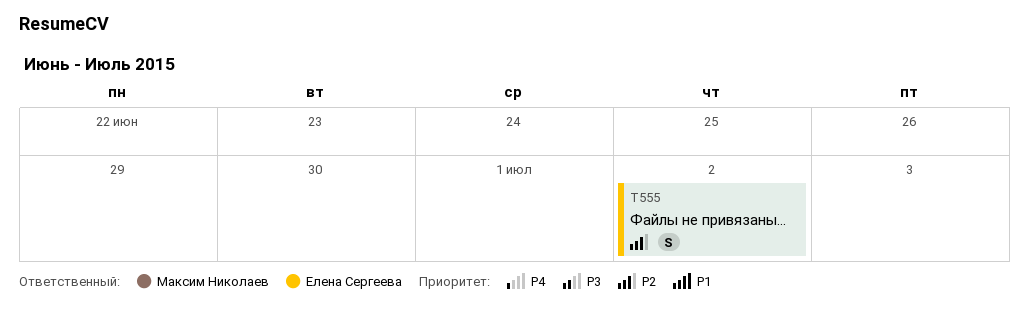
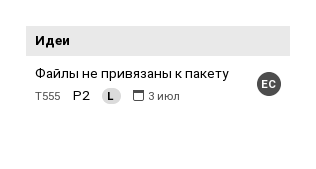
T555, estimate: S -> L
T555, due: Jul 2 -> Jul 3

